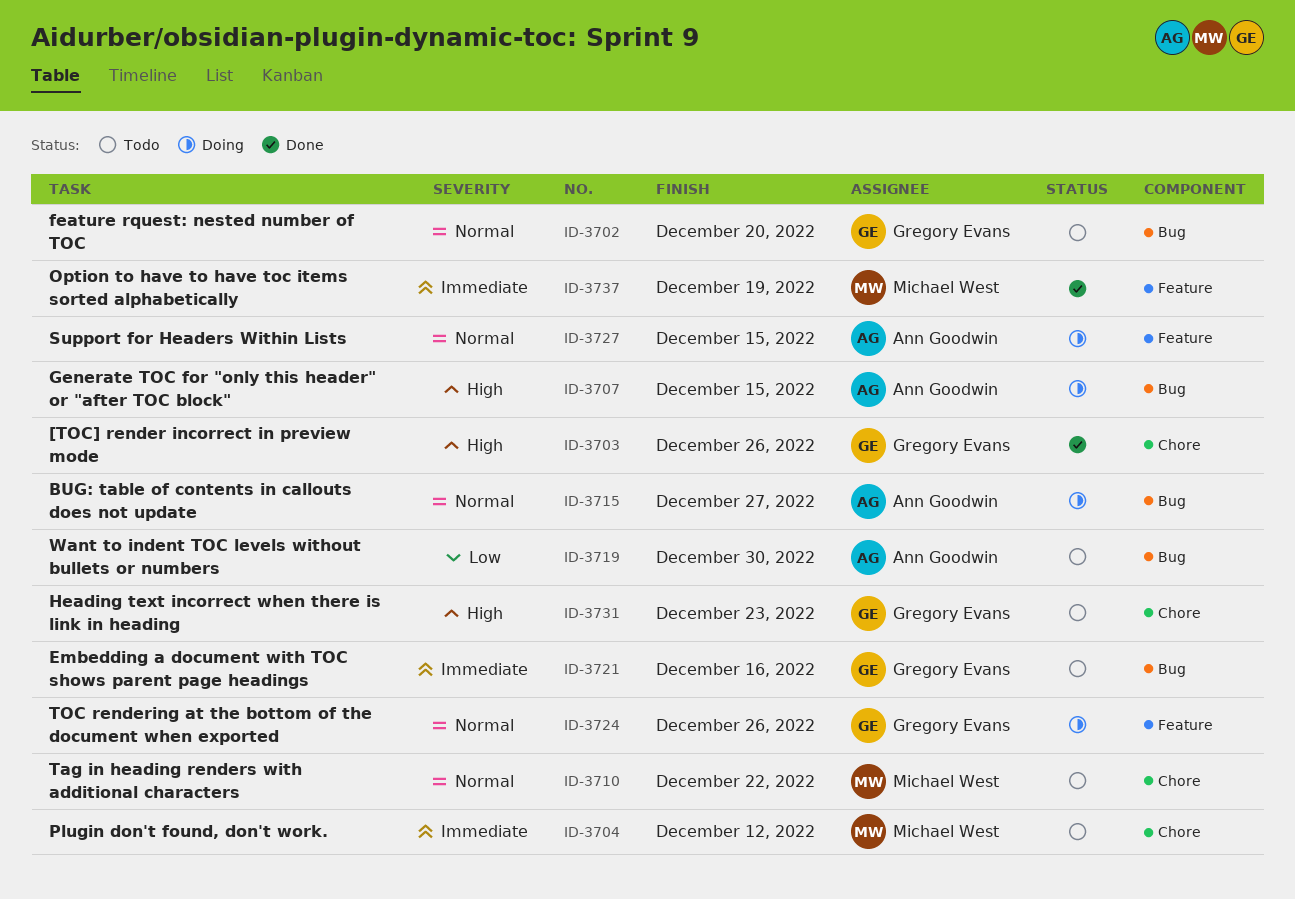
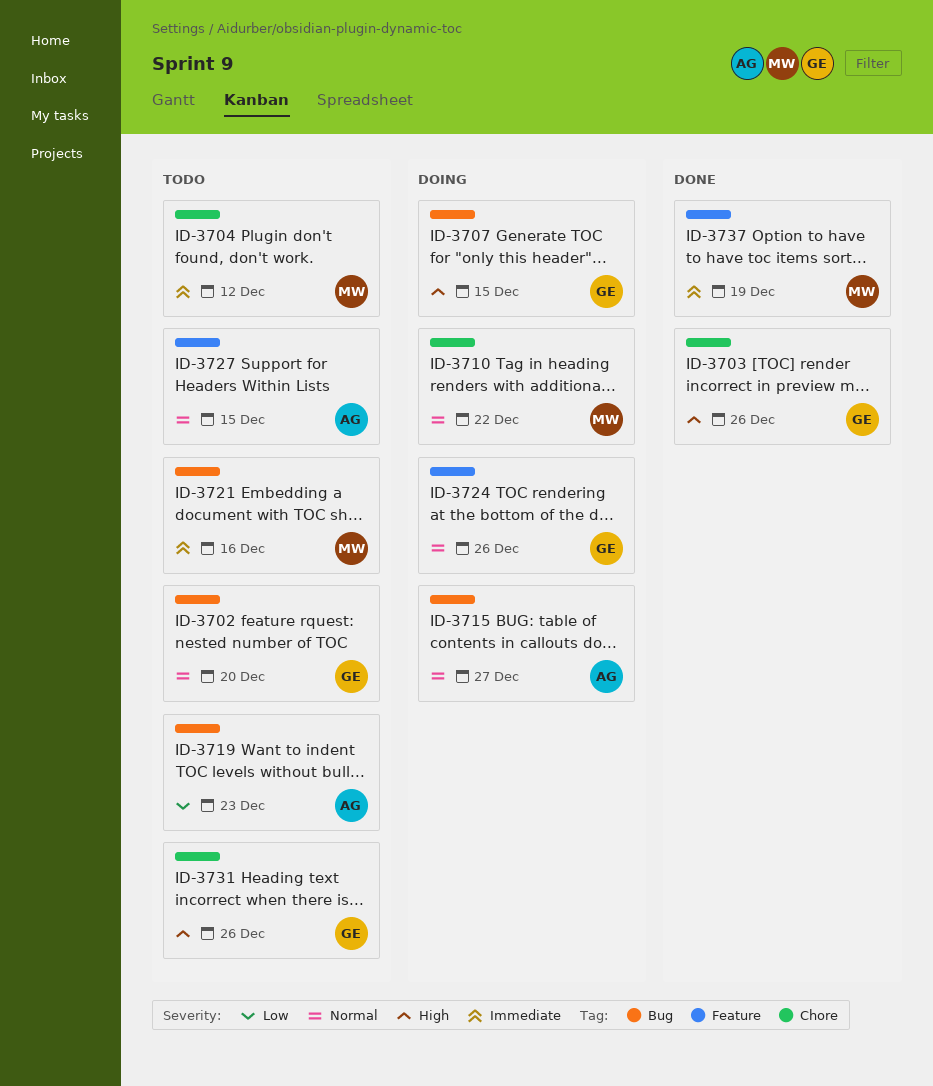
ID-3707, owner: Ann Goodwin -> Gregory Evans
ID-3710, status: Todo -> Doing
ID-3719, due: Dec 30 -> Dec 23
ID-3721, owner: Gregory Evans -> Michael West
ID-3727, status: Doing -> Todo
ID-3731, due: Dec 23 -> Dec 26

